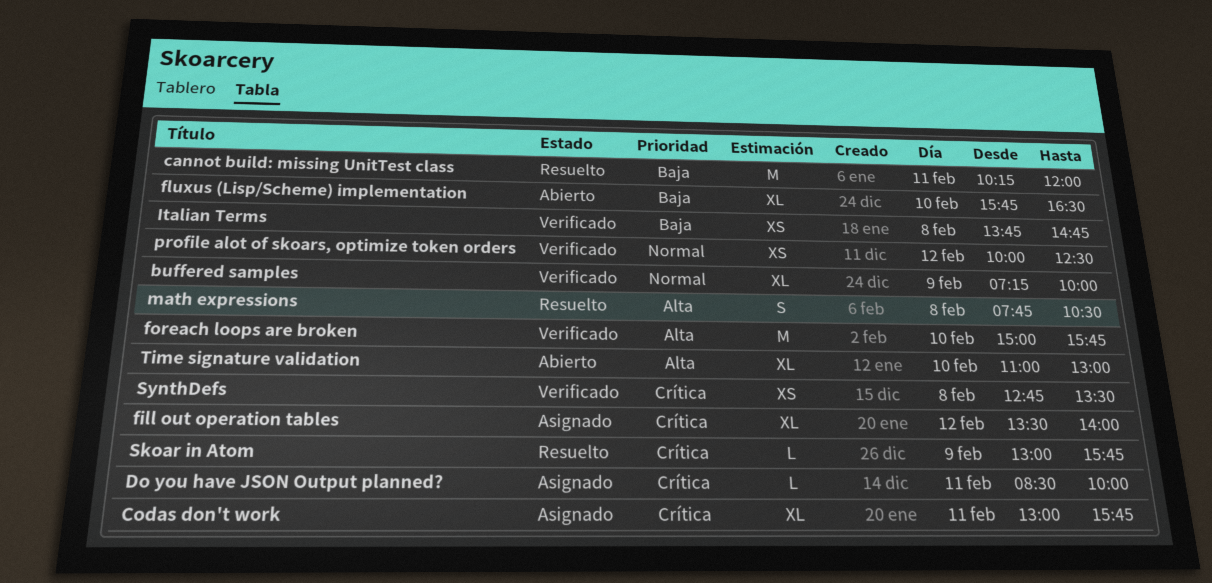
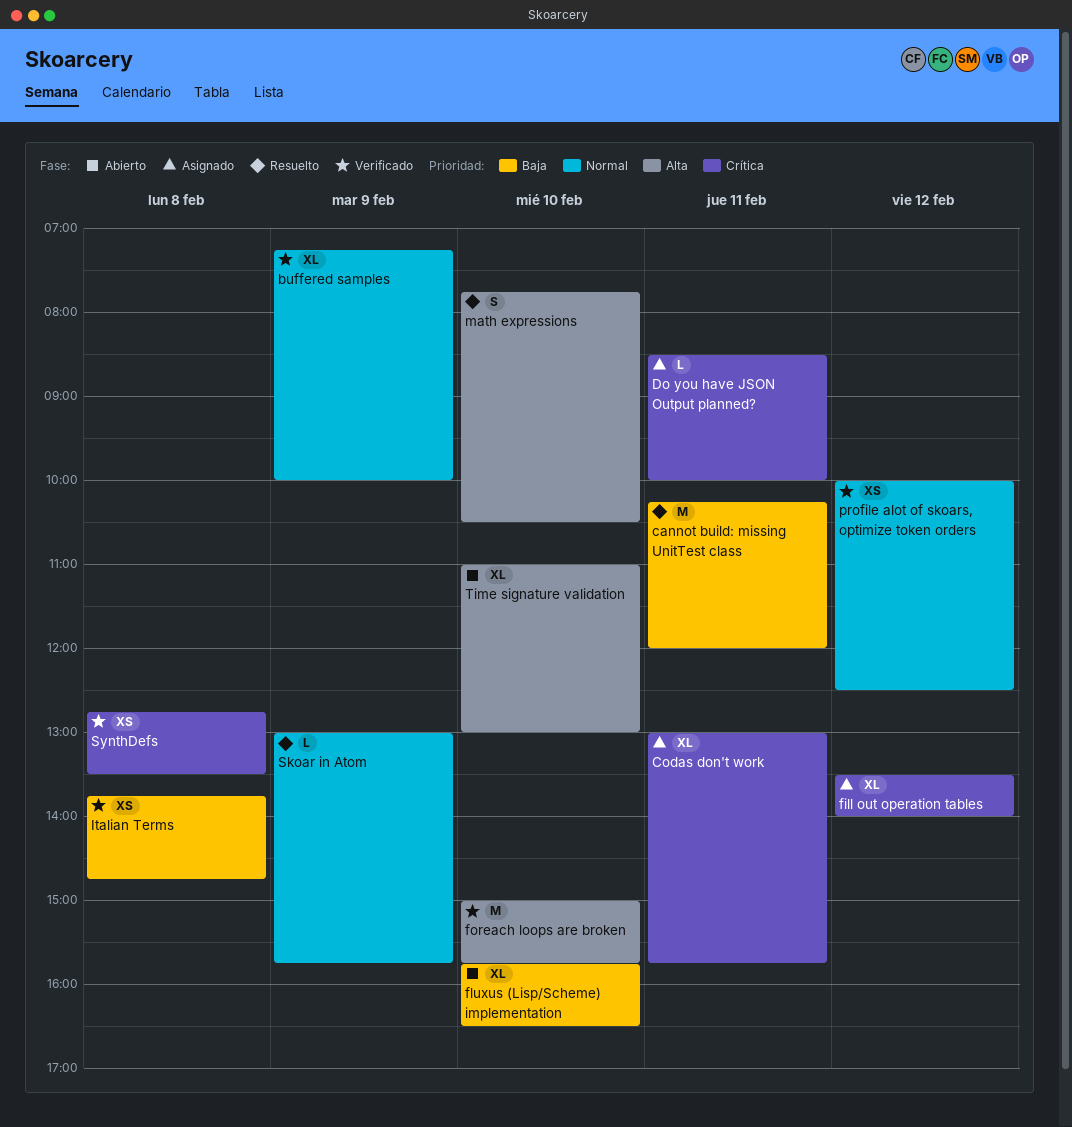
math expressions, day: Feb 8 -> Feb 10
Skoar in Atom, priority: Crítica -> Normal

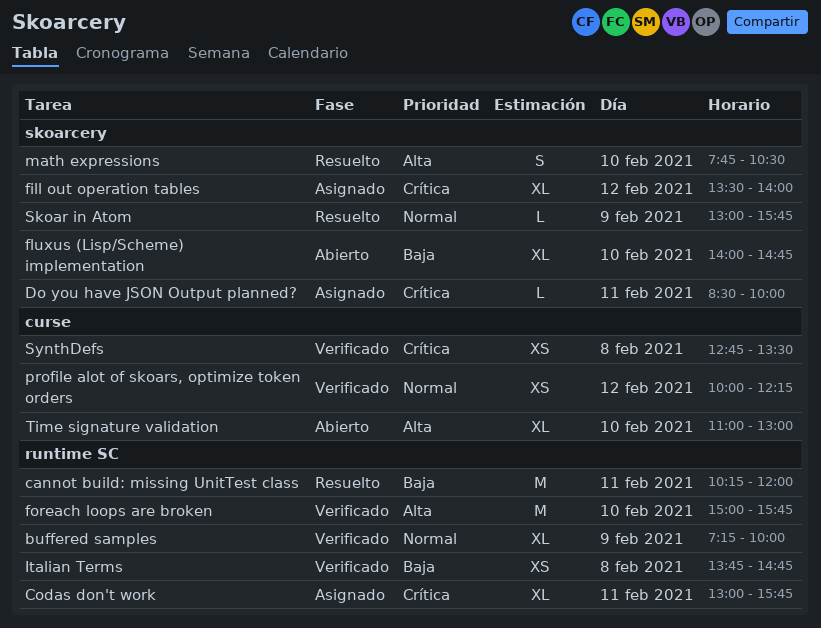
fluxus (Lisp/Scheme) implementation, begins: 15:45 -> 14:00
fluxus (Lisp/Scheme) implementation, ends: 16:30 -> 14:45
profile alot of skoars, optimize token orders, ends: 12:30 -> 12:15

